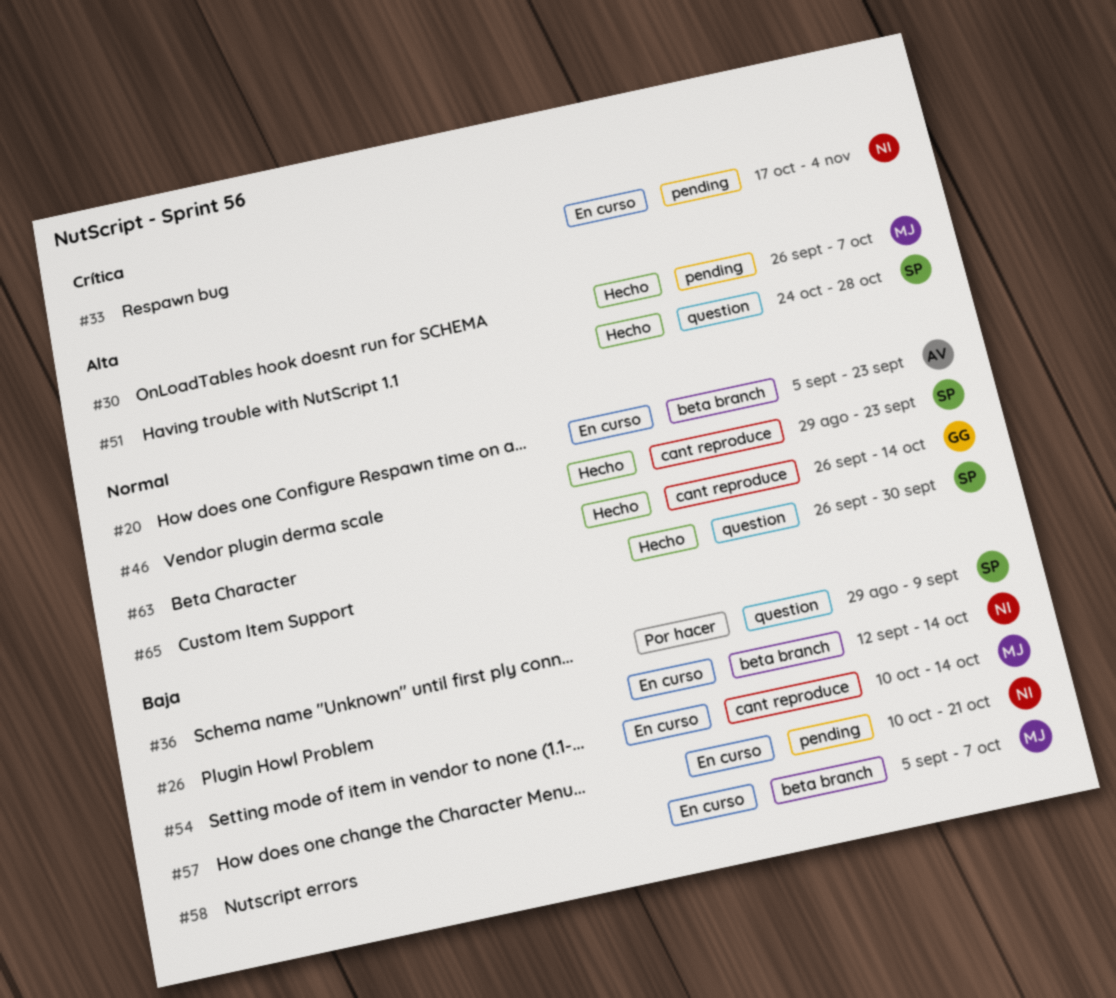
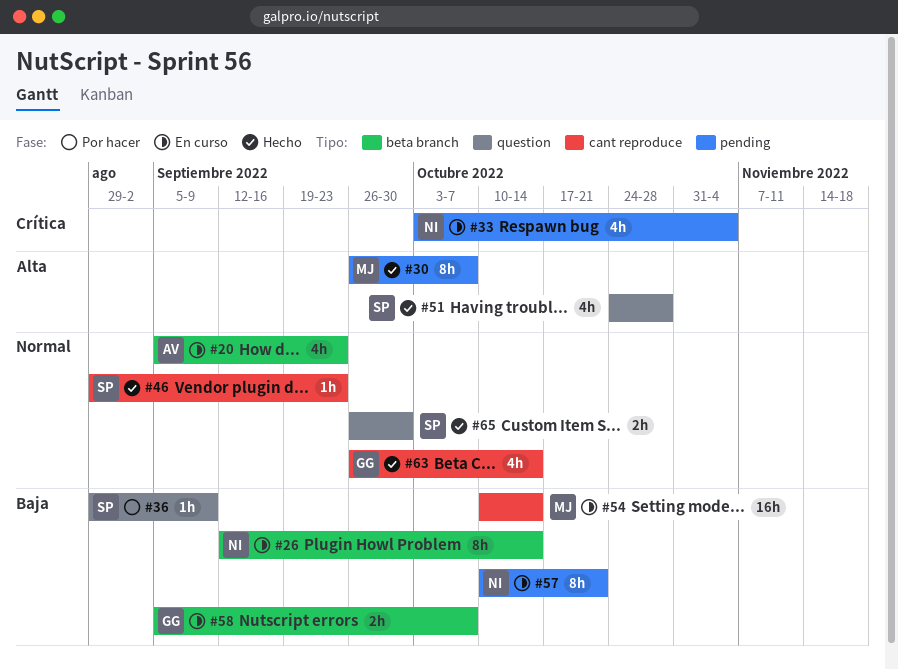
#33, start: Oct 17 -> Oct 3
#58, owner: MJ -> GG

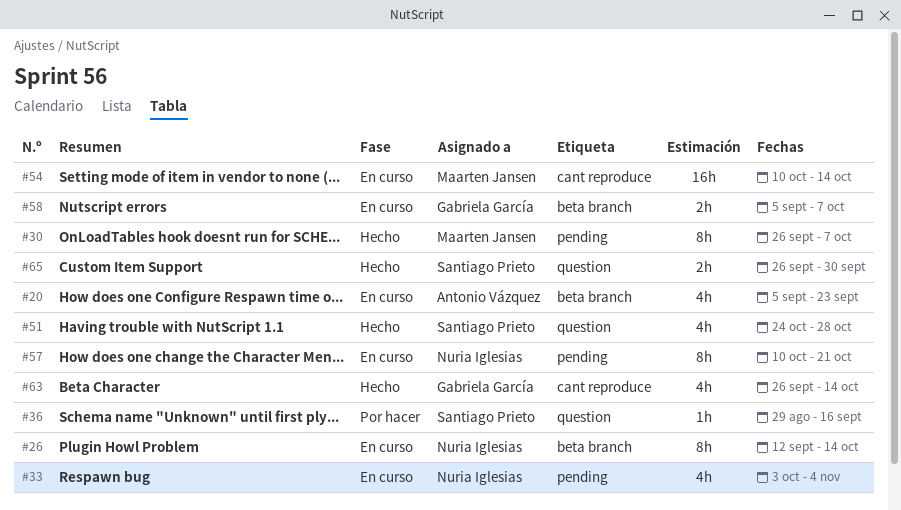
#36, due: Sep 9 -> Sep 16
#46: present -> none

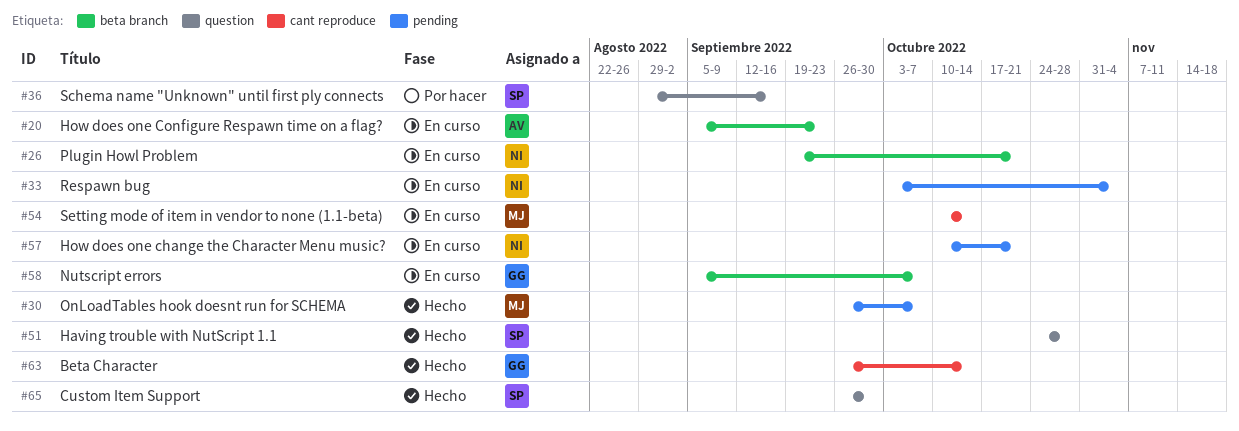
#26, start: Sep 12 -> Sep 19
#26, due: Oct 14 -> Oct 21

